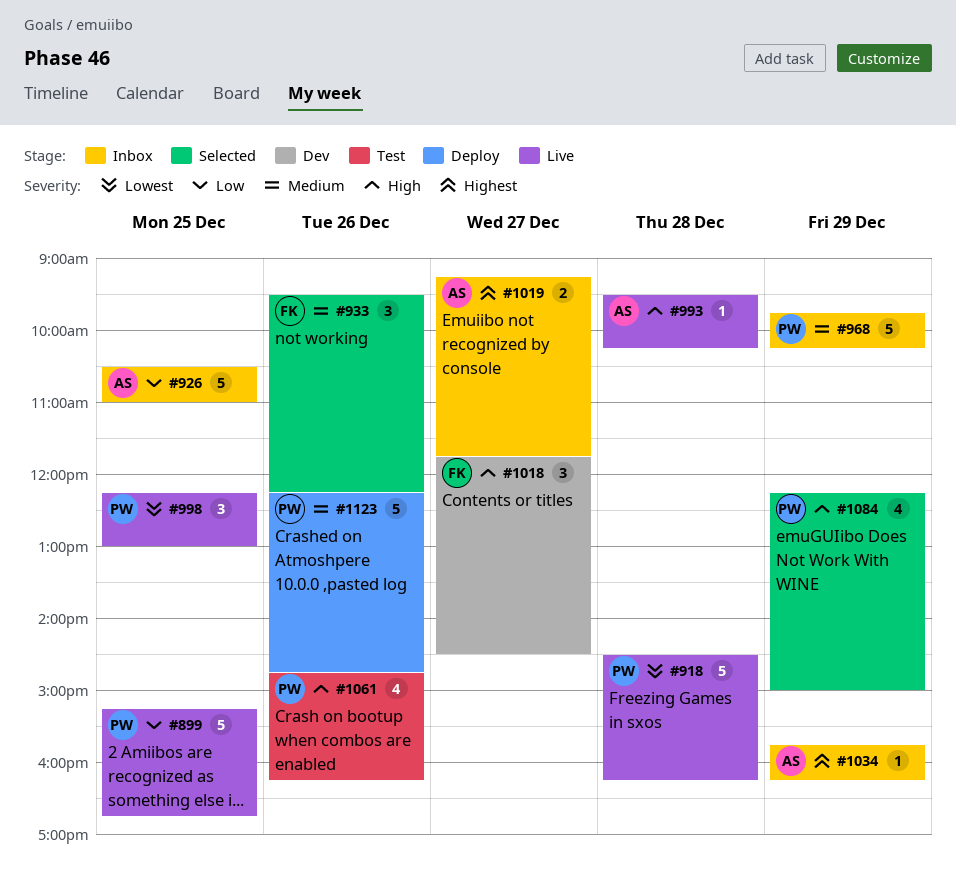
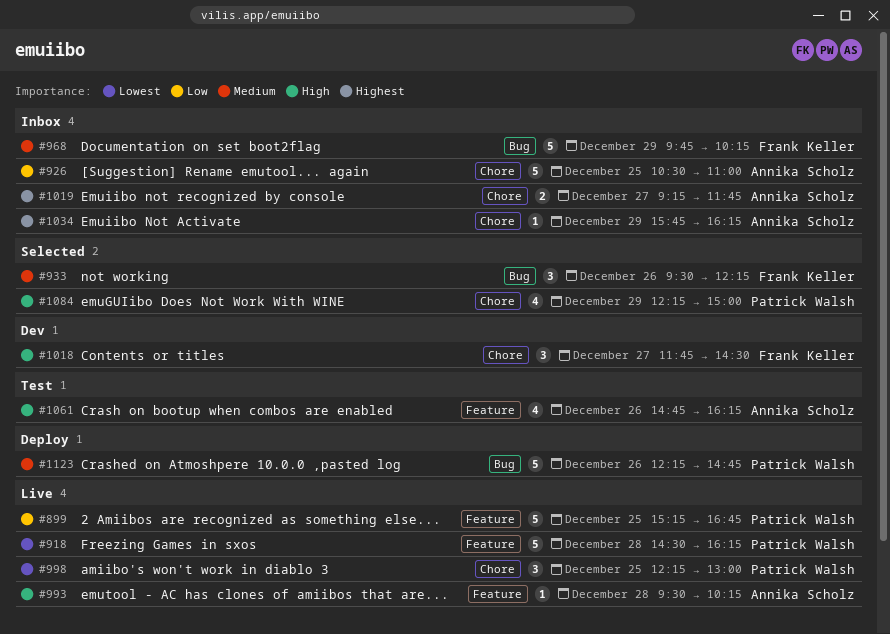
#968, owner: Patrick Walsh -> Frank Keller
#1061, owner: Patrick Walsh -> Annika Scholz

